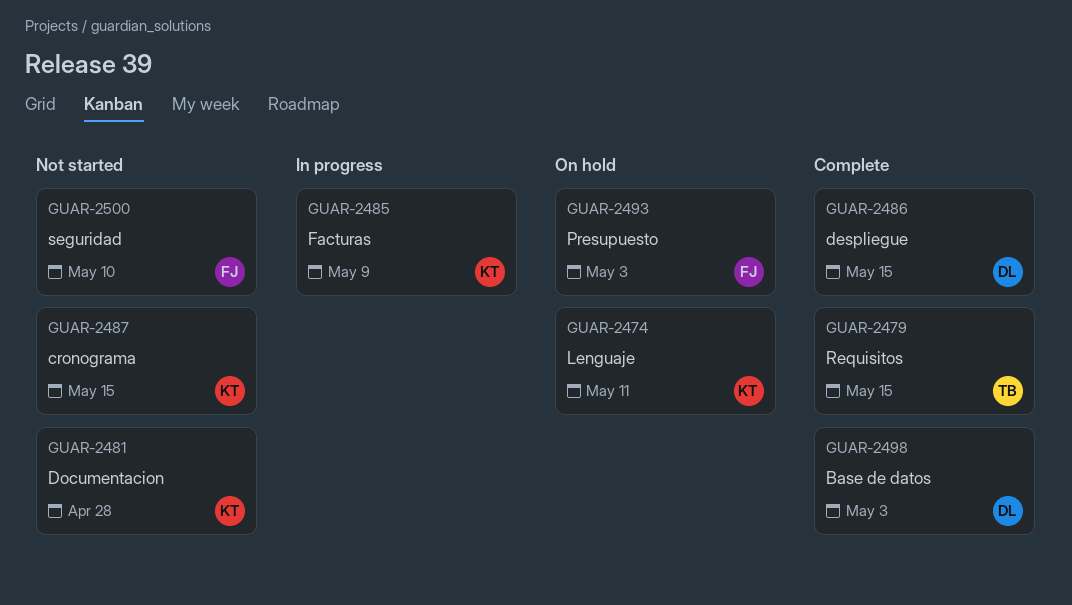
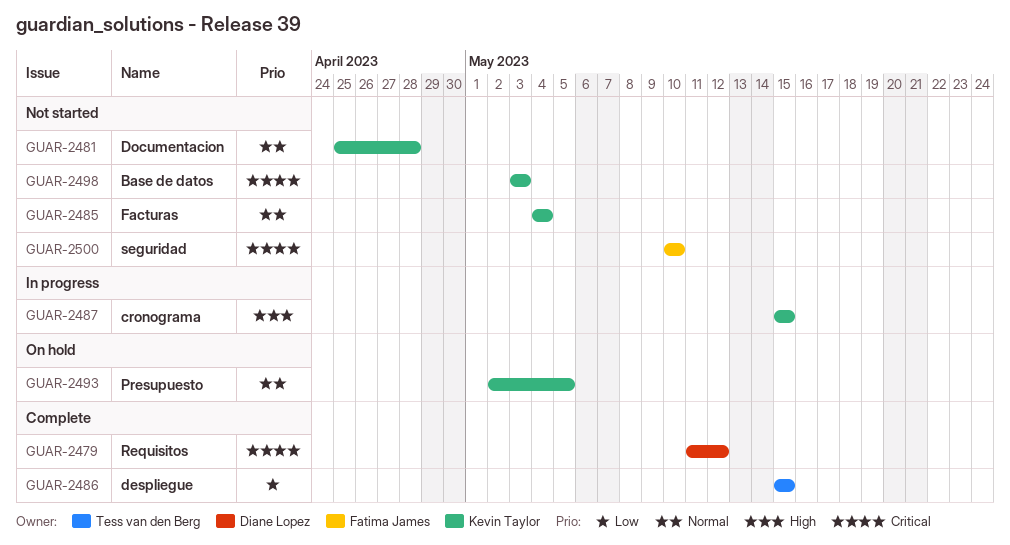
GUAR-2474: present -> none
GUAR-2479, owner: Tess van den Berg -> Diane Lopez
GUAR-2479, due: May 15 -> May 12
GUAR-2485, status: In progress -> Not started
GUAR-2485, due: May 9 -> May 4
GUAR-2486, owner: Diane Lopez -> Tess van den Berg
GUAR-2487, status: Not started -> In progress
GUAR-2493, owner: Fatima James -> Kevin Taylor
GUAR-2493, due: May 3 -> May 5
GUAR-2498, status: Complete -> Not started
GUAR-2498, owner: Diane Lopez -> Kevin Taylor

